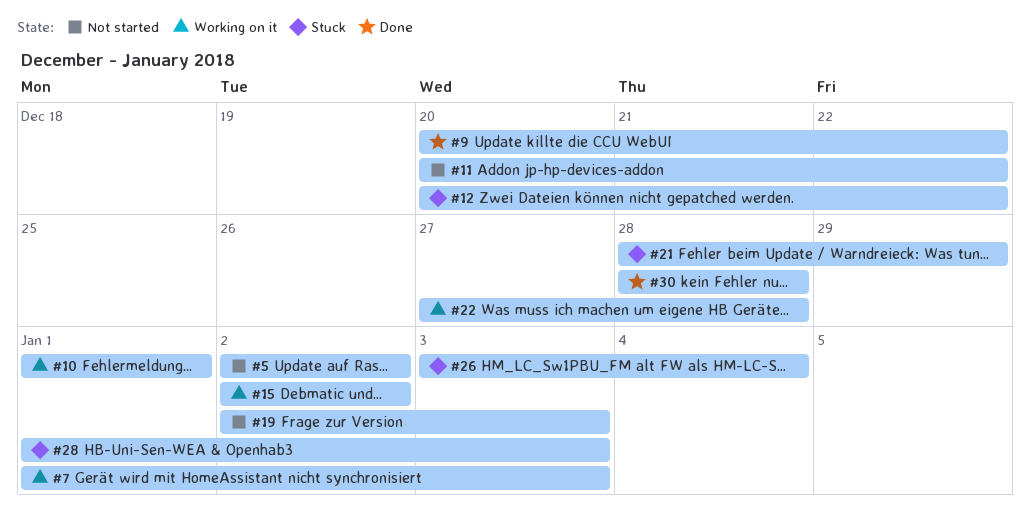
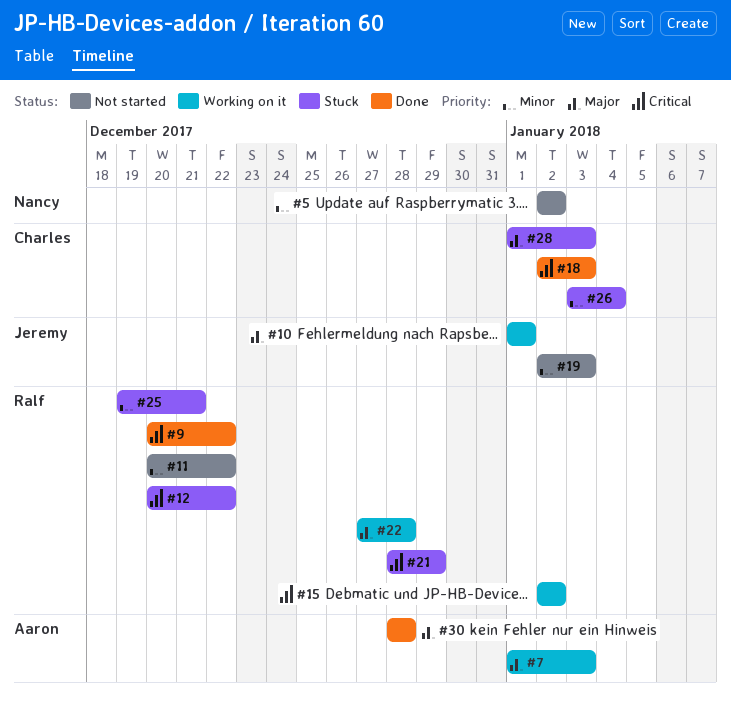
#18: none -> present
#25: none -> present

